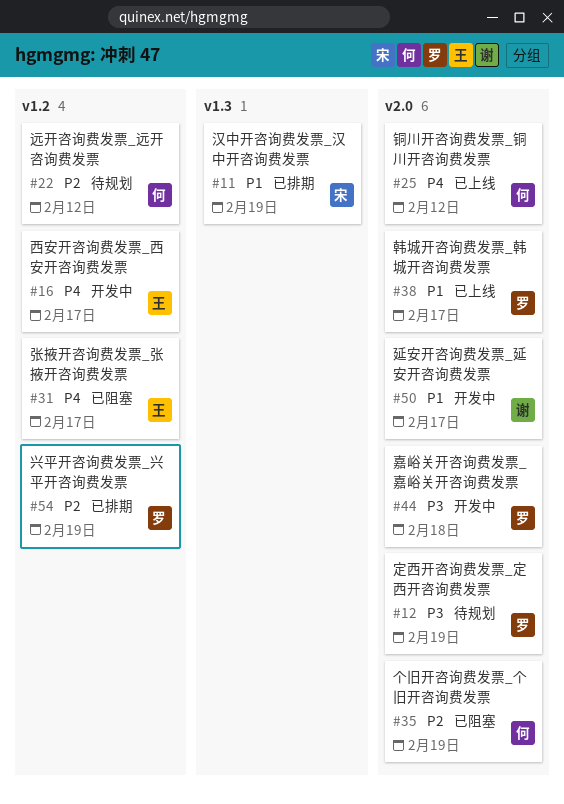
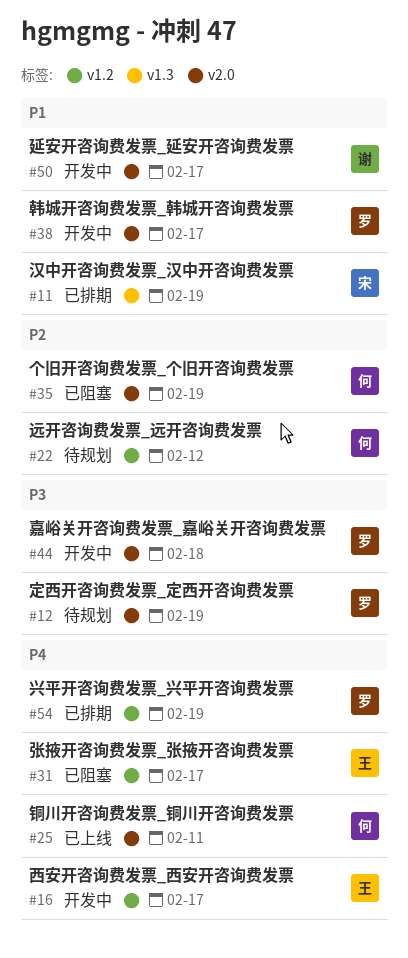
#25, due: Feb 12 -> Feb 11
#38, status: 已上线 -> 开发中
#54, priority: P2 -> P4

